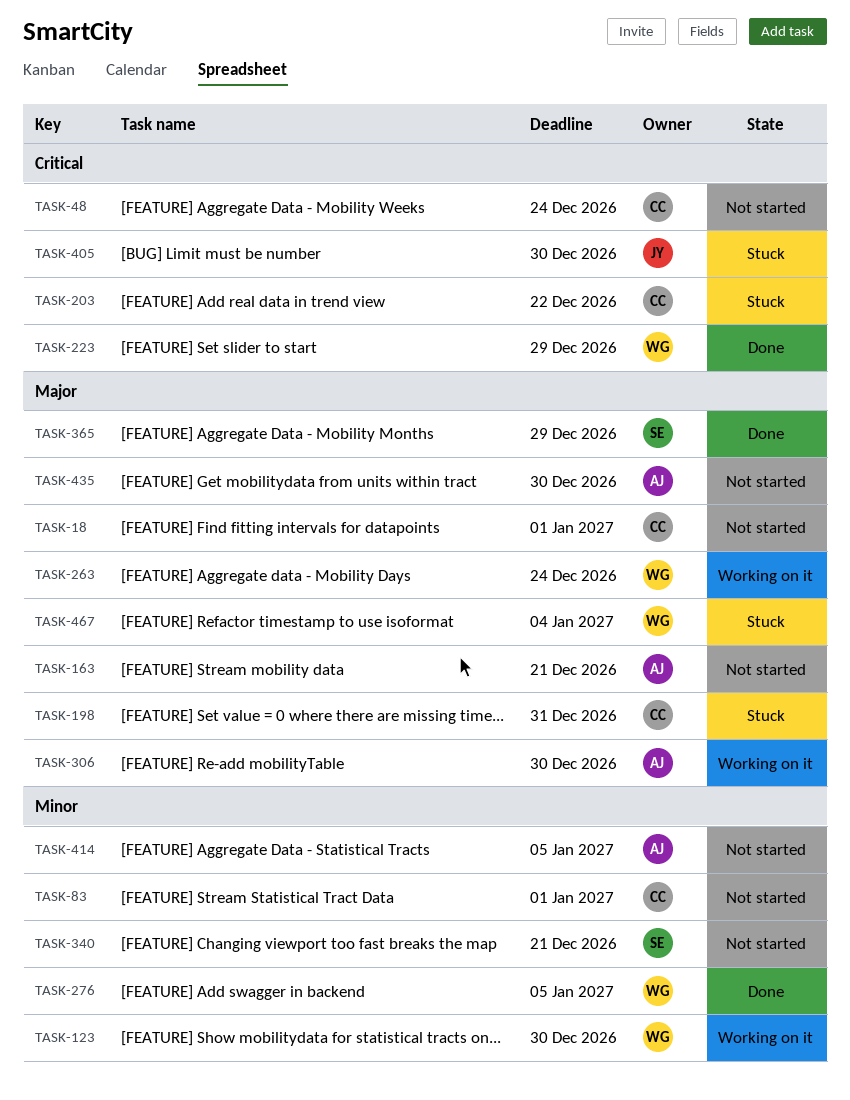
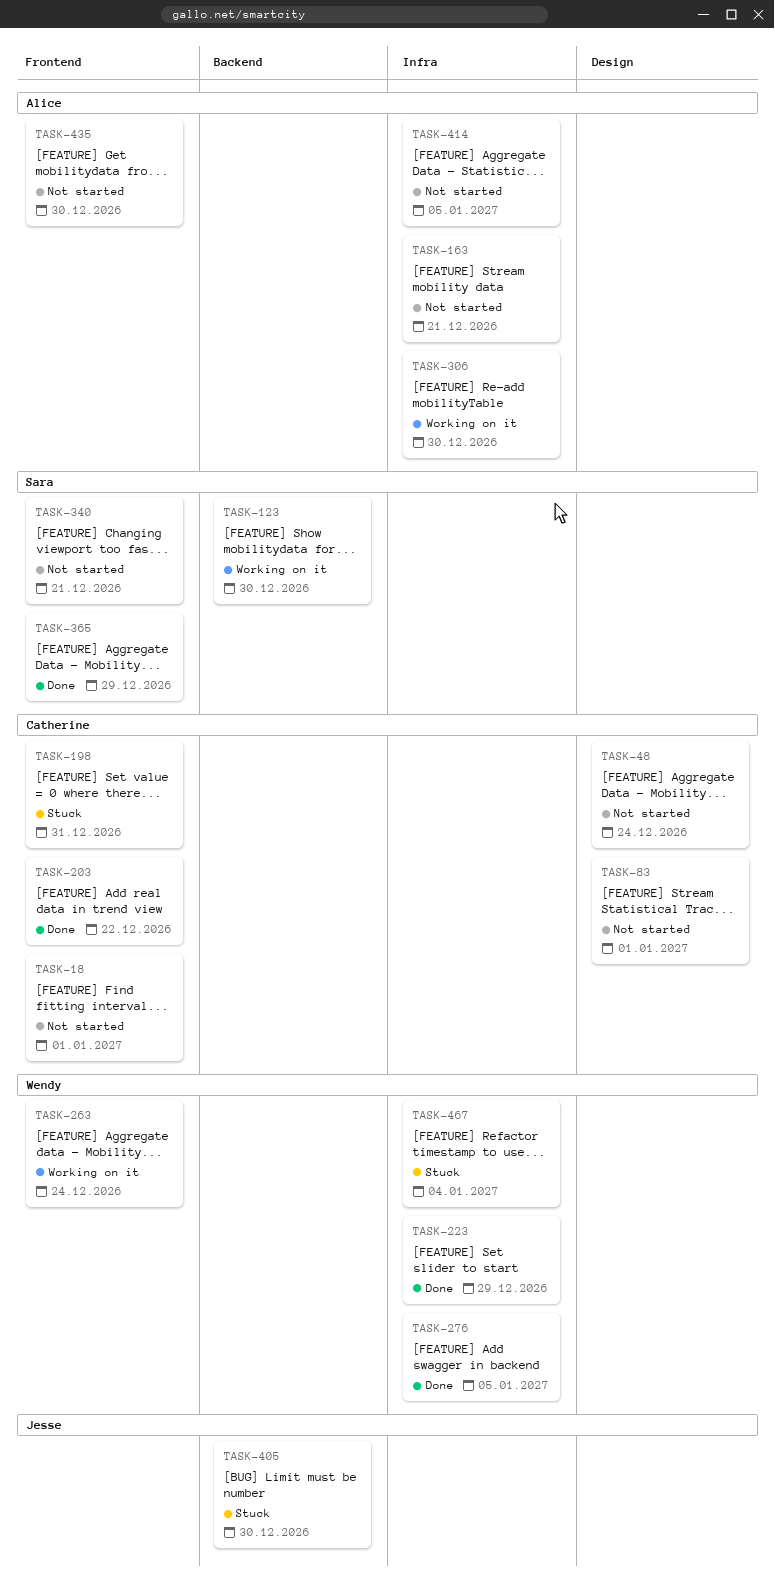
TASK-123, owner: Wendy -> Sara
TASK-203, status: Stuck -> Done

